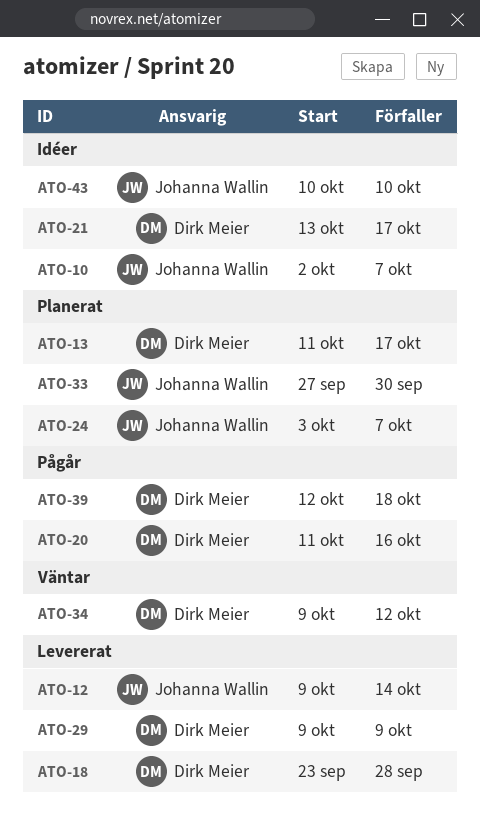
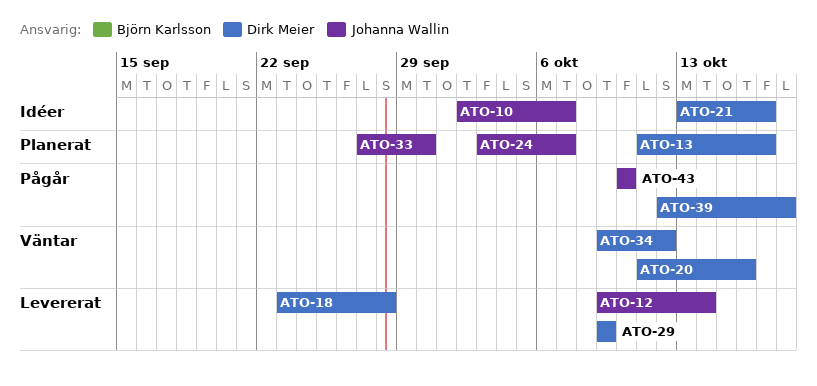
ATO-20, status: Pågår -> Väntar
ATO-43, status: Idéer -> Pågår

